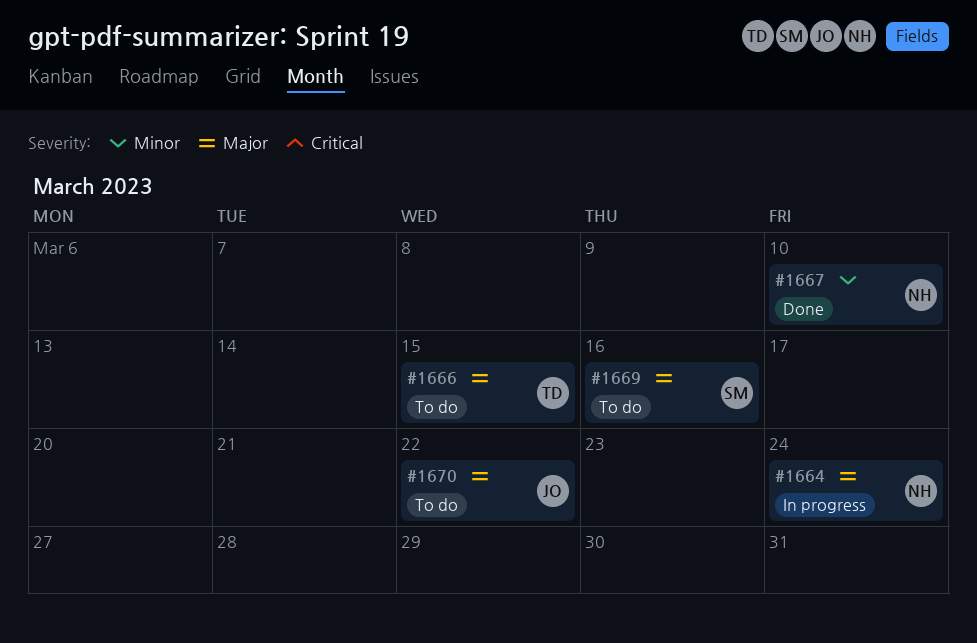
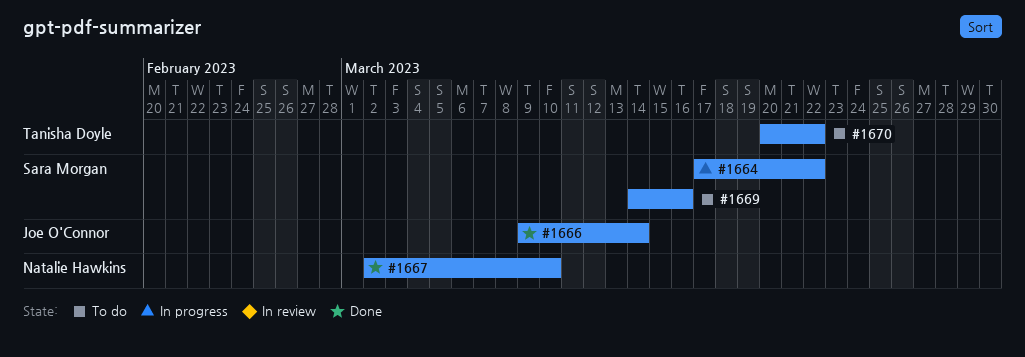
#1664, owner: Natalie Hawkins -> Sara Morgan
#1664, due: Mar 24 -> Mar 22
#1666, status: To do -> Done
#1666, owner: Tanisha Doyle -> Joe O'Connor
#1666, due: Mar 15 -> Mar 14
#1670, owner: Joe O'Connor -> Tanisha Doyle

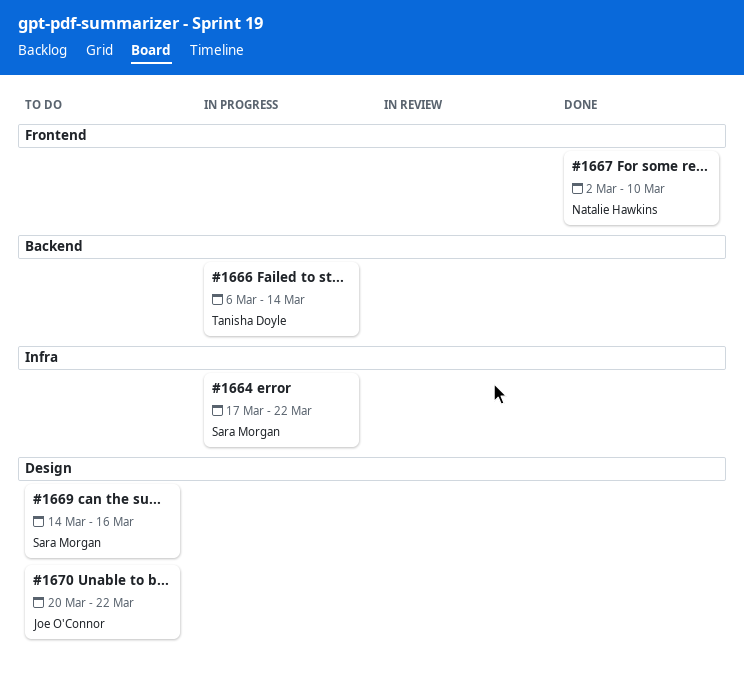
#1666, status: Done -> In progress
#1666, owner: Joe O'Connor -> Tanisha Doyle
#1666, start: Mar 9 -> Mar 6
#1670, owner: Tanisha Doyle -> Joe O'Connor

